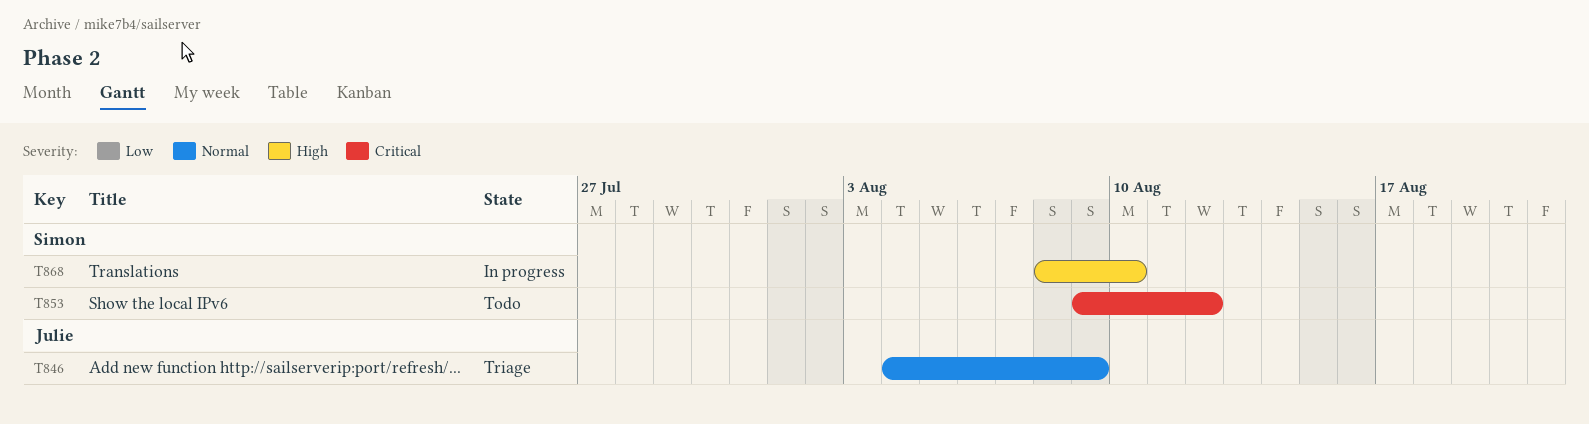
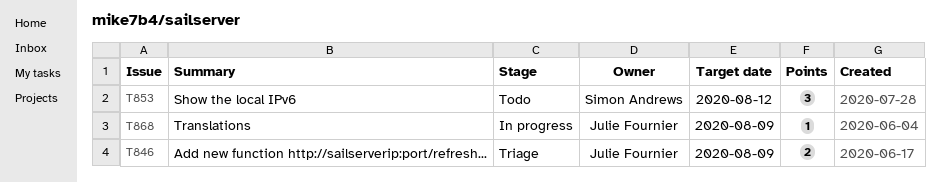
T868, owner: Simon Andrews -> Julie Fournier
T868, due: Aug 10 -> Aug 9

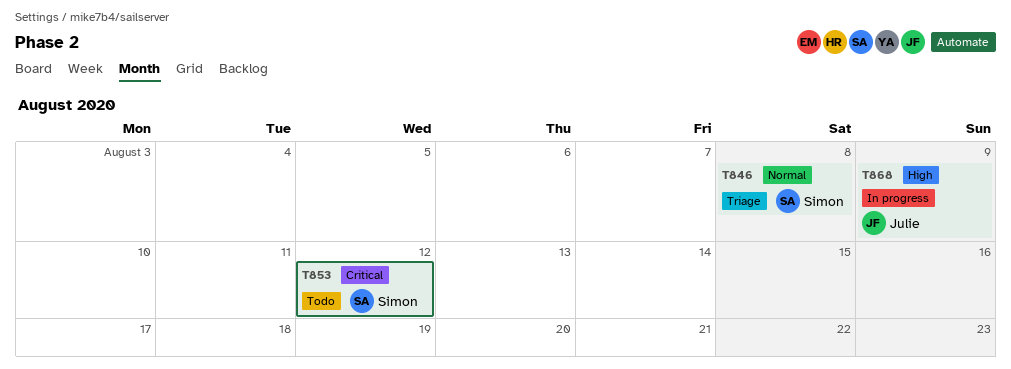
T846, owner: Julie Fournier -> Simon Andrews
T846, due: Aug 9 -> Aug 8

